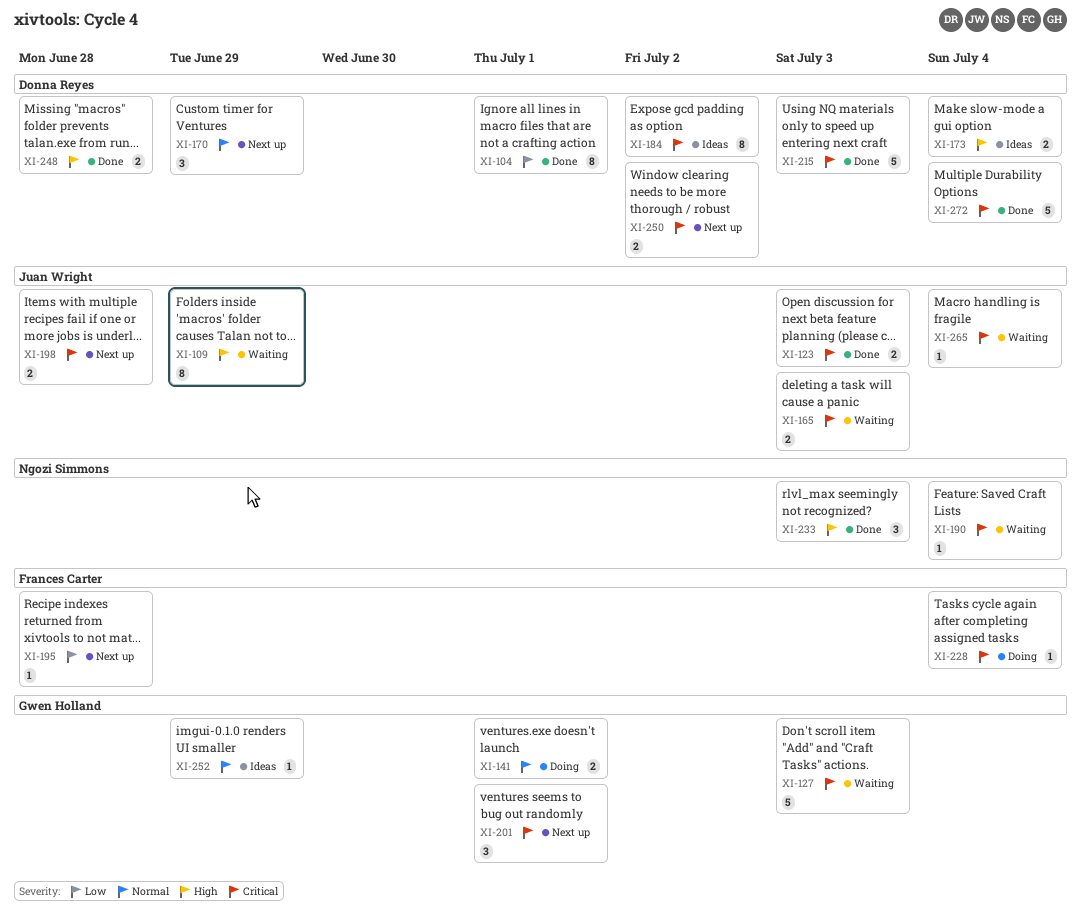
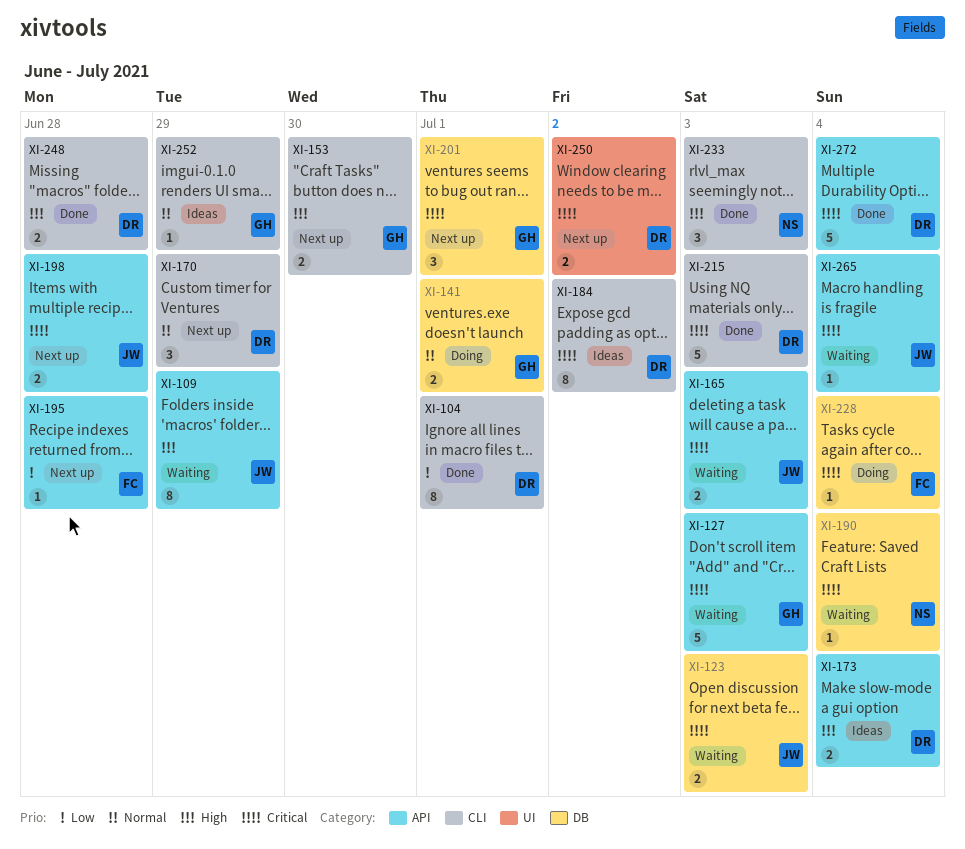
XI-123, status: Done -> Waiting
XI-153: none -> present

